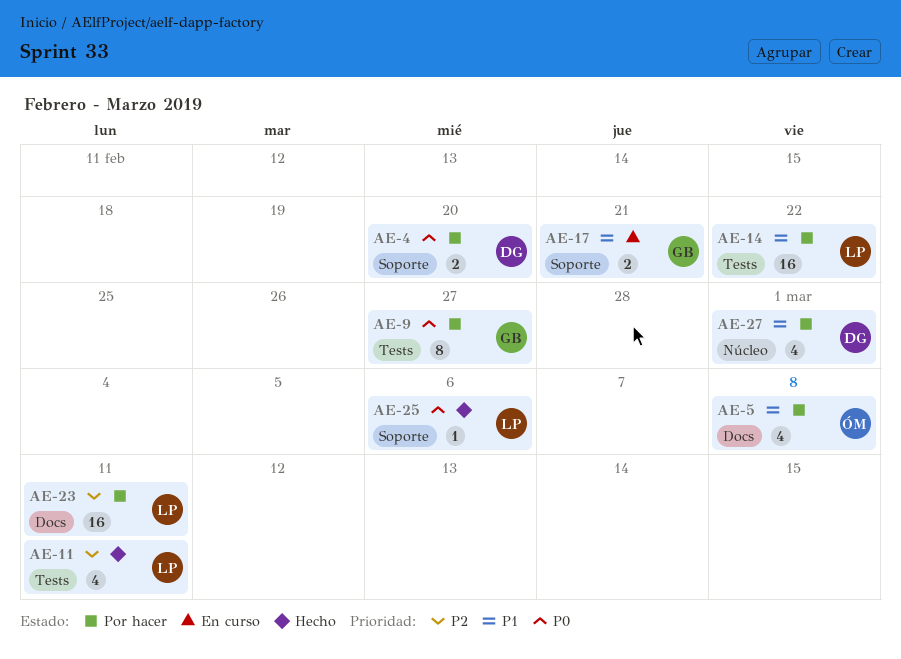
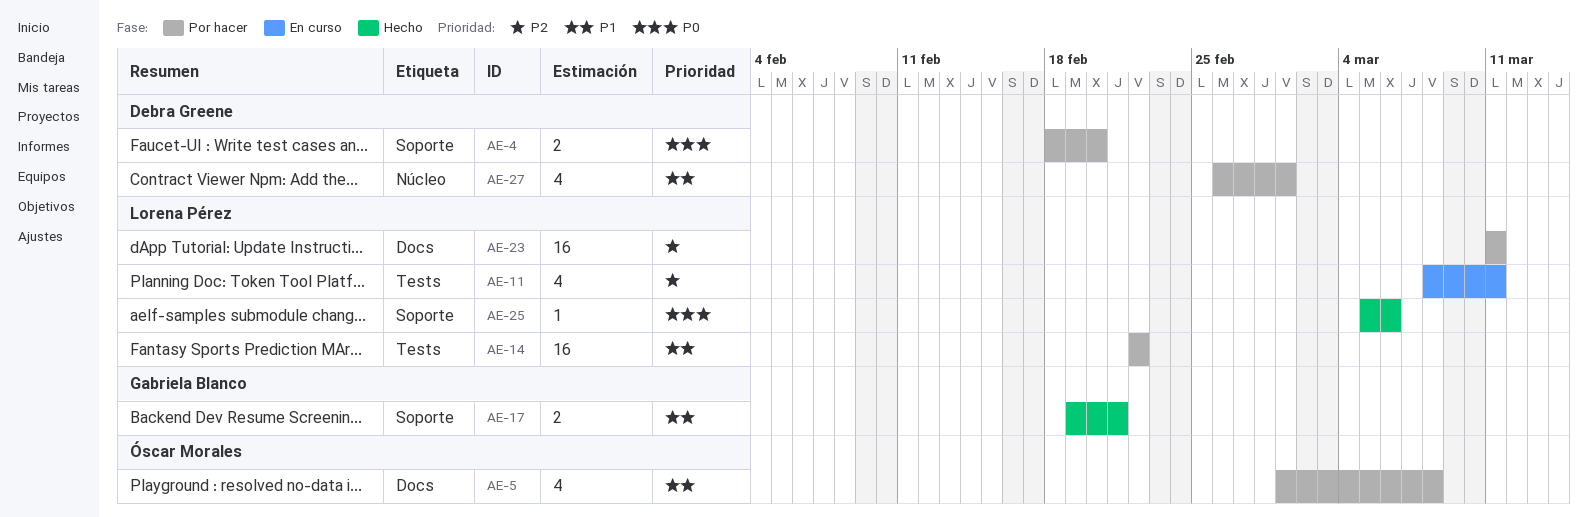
AE-9: present -> none
AE-11, status: Hecho -> En curso
AE-17, status: En curso -> Hecho

